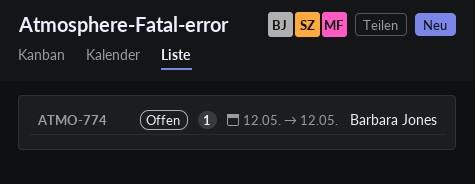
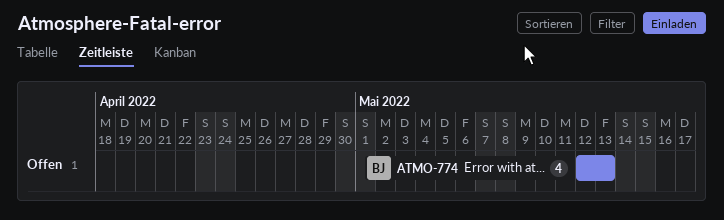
ATMO-774, estimate: 1 -> 4
ATMO-774, due: May 12 -> May 13

